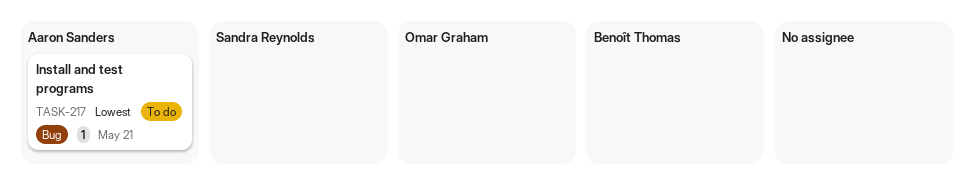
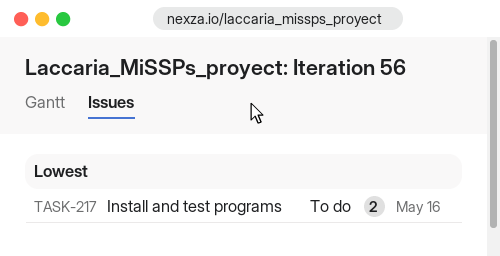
TASK-217, estimate: 1 -> 2
TASK-217, due: May 21 -> May 16

